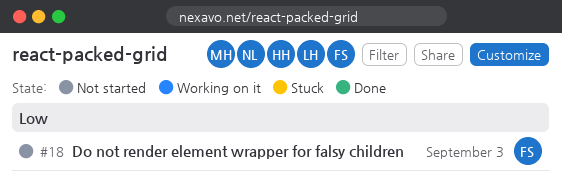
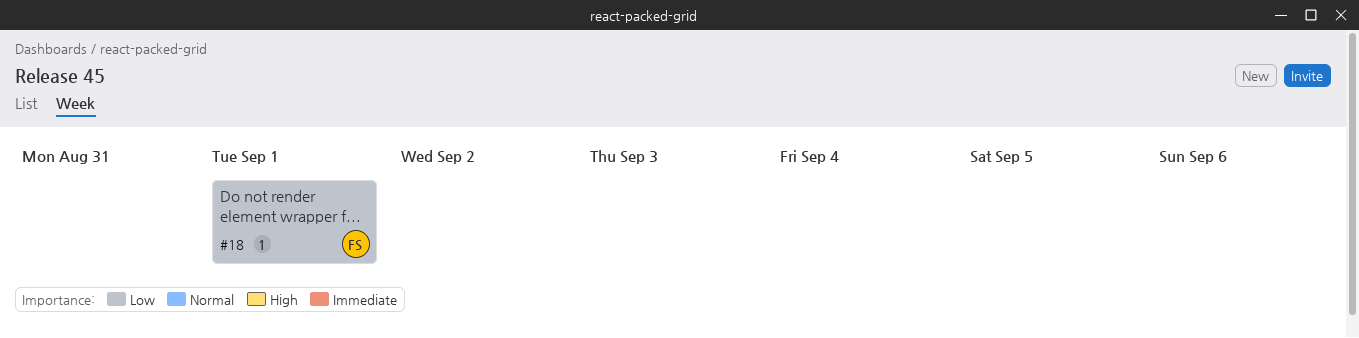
#18, due: Sep 3 -> Sep 1

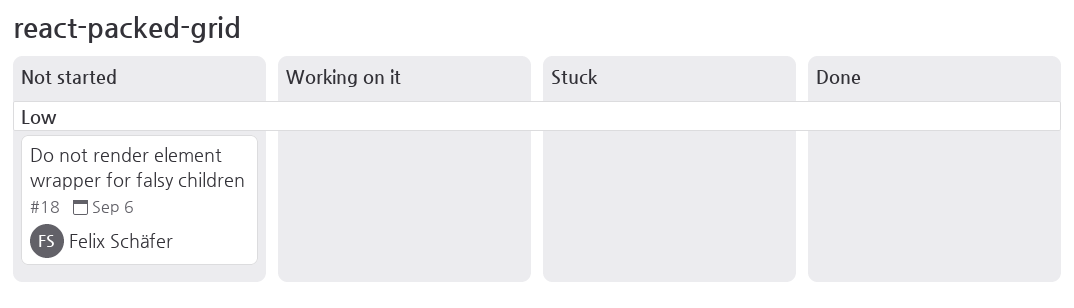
#18, due: Sep 1 -> Sep 6

